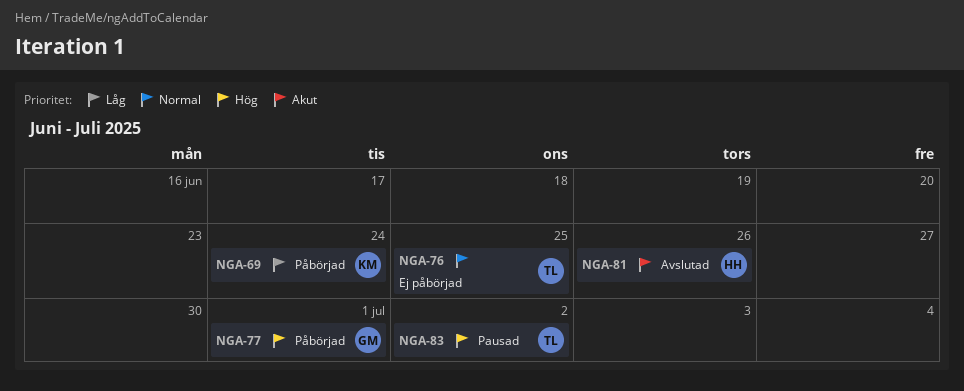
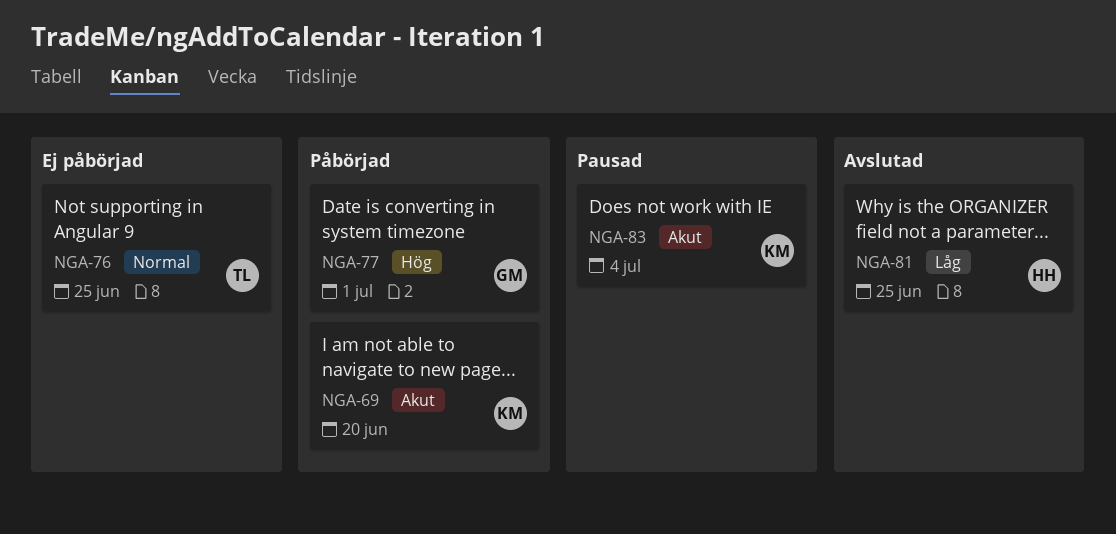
NGA-69, priority: Låg -> Akut
NGA-69, due: Jun 24 -> Jun 20
NGA-81, priority: Akut -> Låg
NGA-81, due: Jun 26 -> Jun 25
NGA-83, owner: TL -> KM
NGA-83, priority: Hög -> Akut
NGA-83, due: Jul 2 -> Jul 4

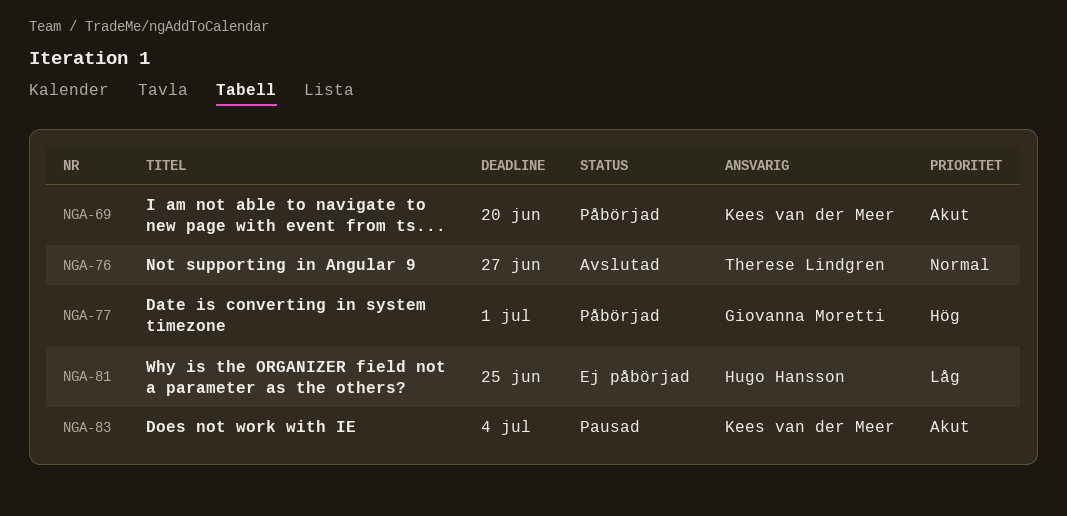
NGA-76, status: Ej påbörjad -> Avslutad
NGA-76, due: Jun 25 -> Jun 27
NGA-81, status: Avslutad -> Ej påbörjad

